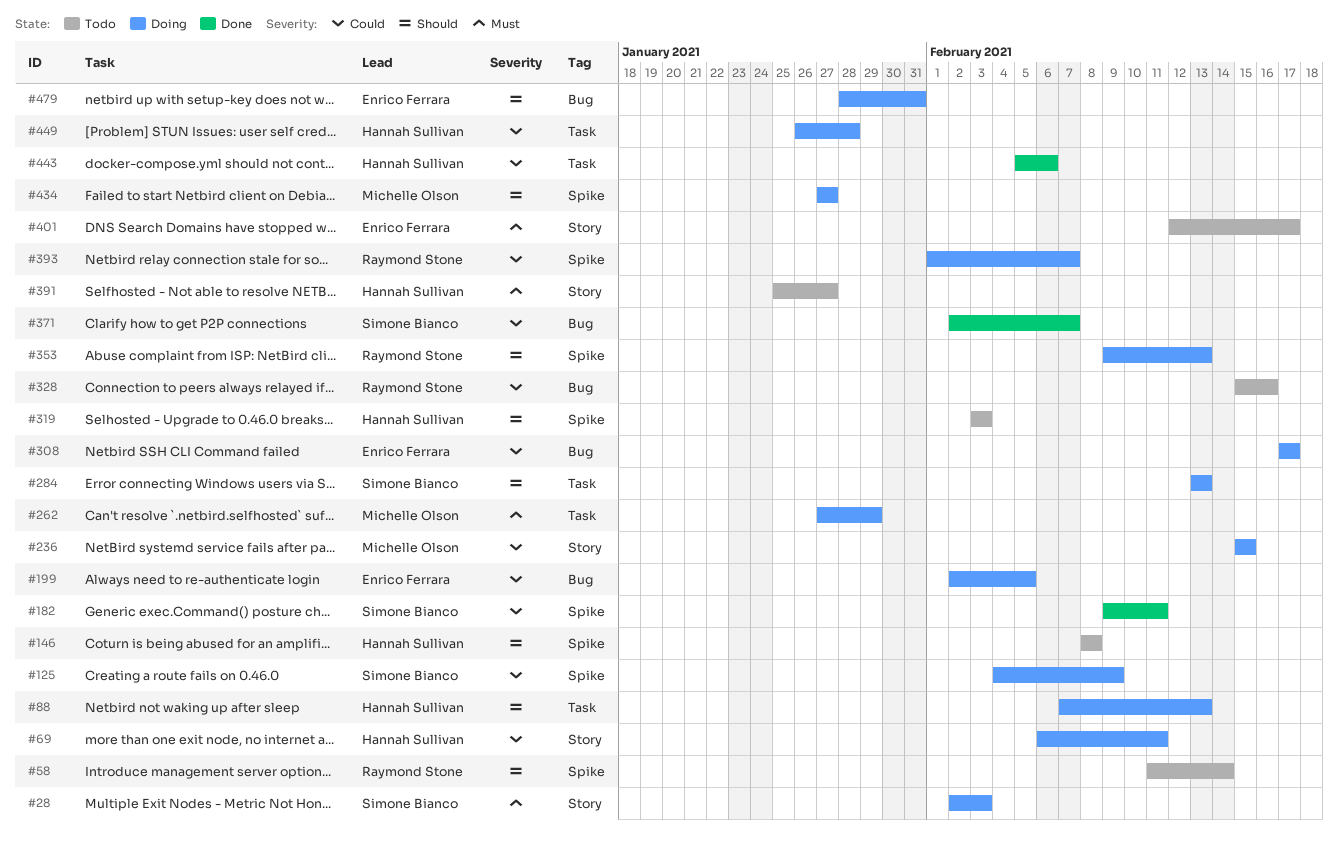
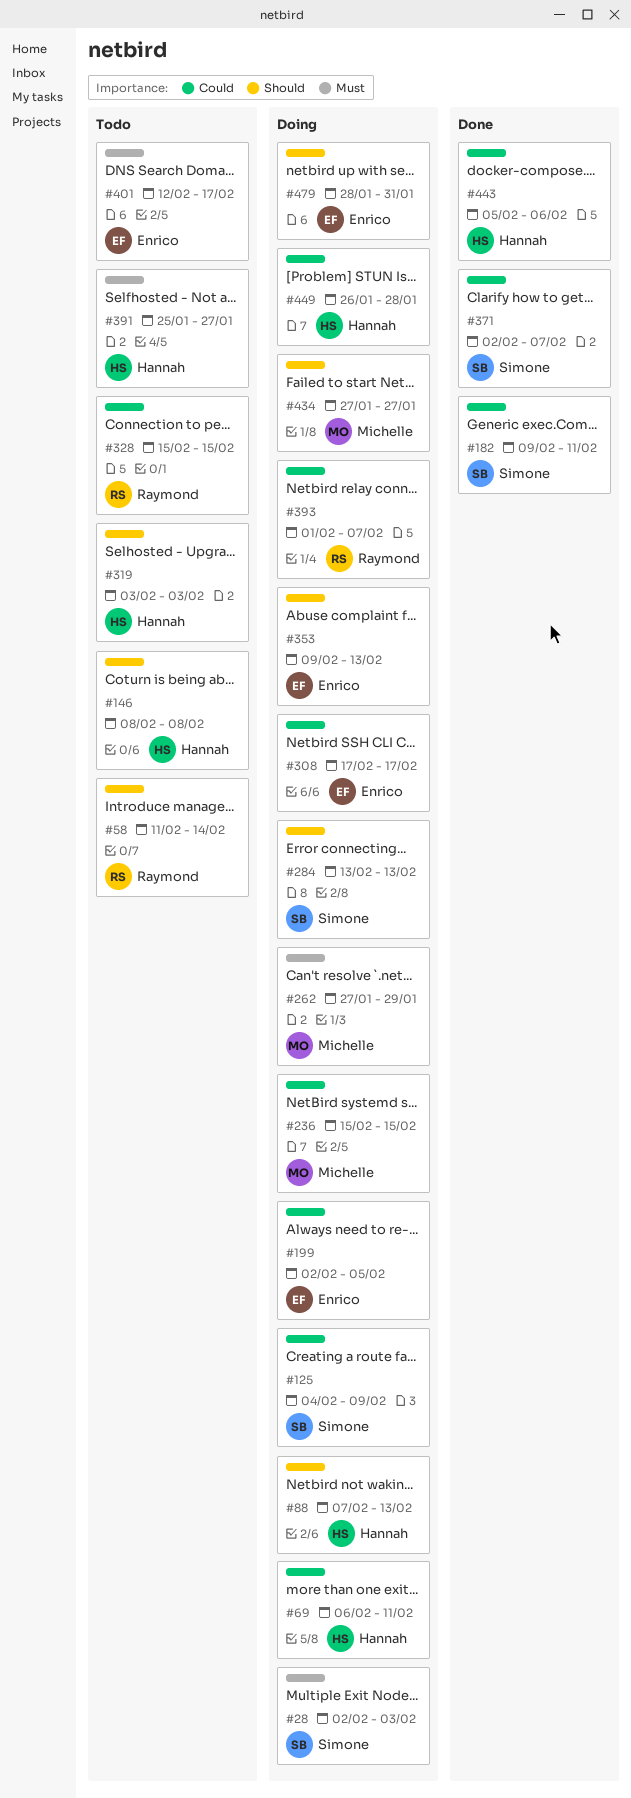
#328, due: Feb 16 -> Feb 15
#353, owner: Raymond Stone -> Enrico Ferrara

